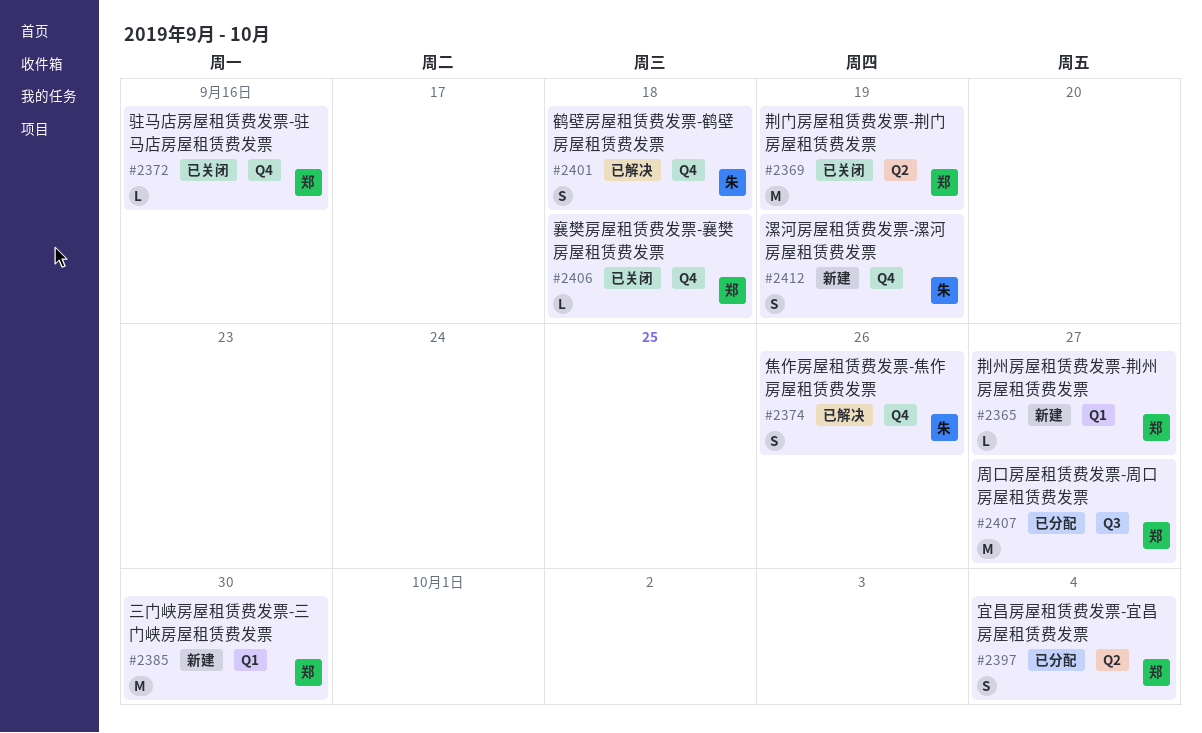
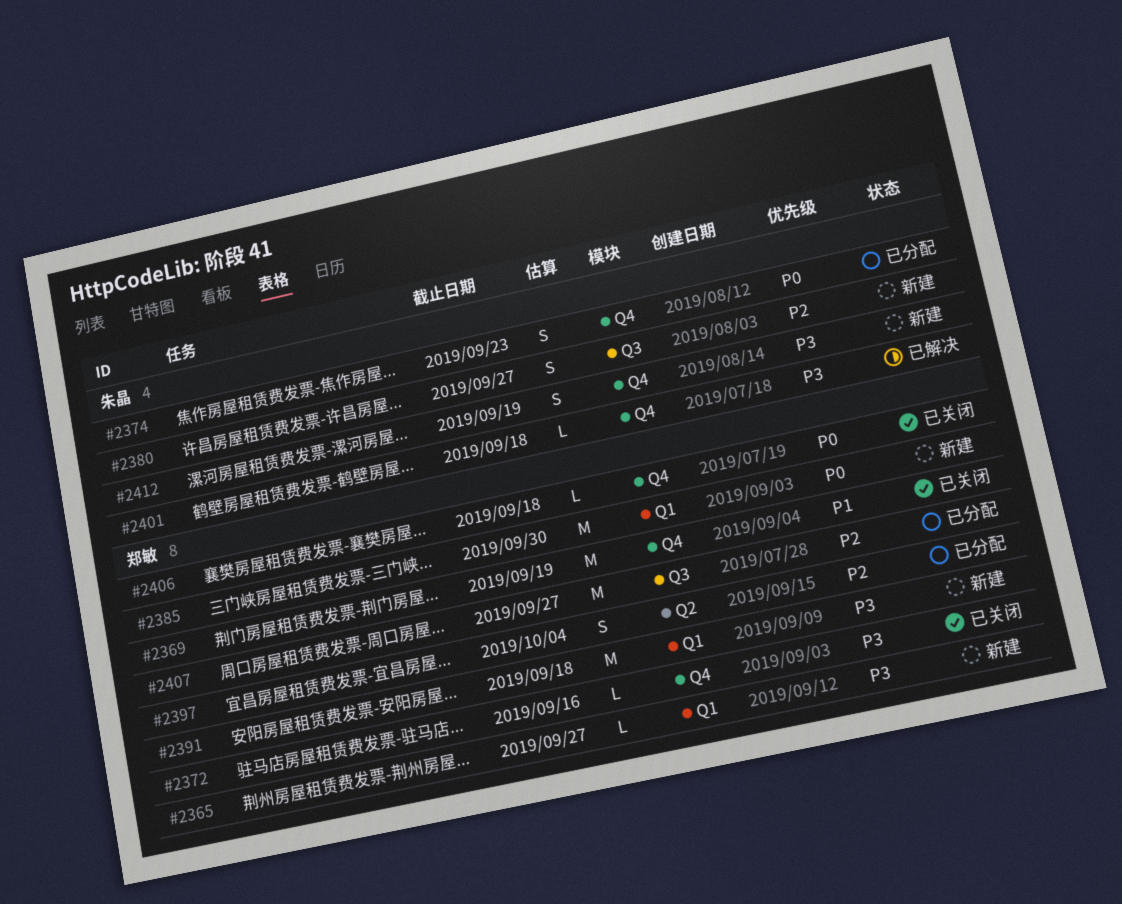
#2369, label: Q2 -> Q4
#2374, status: 已解决 -> 已分配
#2374, due: Sep 26 -> Sep 23
#2380: none -> present
#2391: none -> present
#2401, estimate: S -> L

